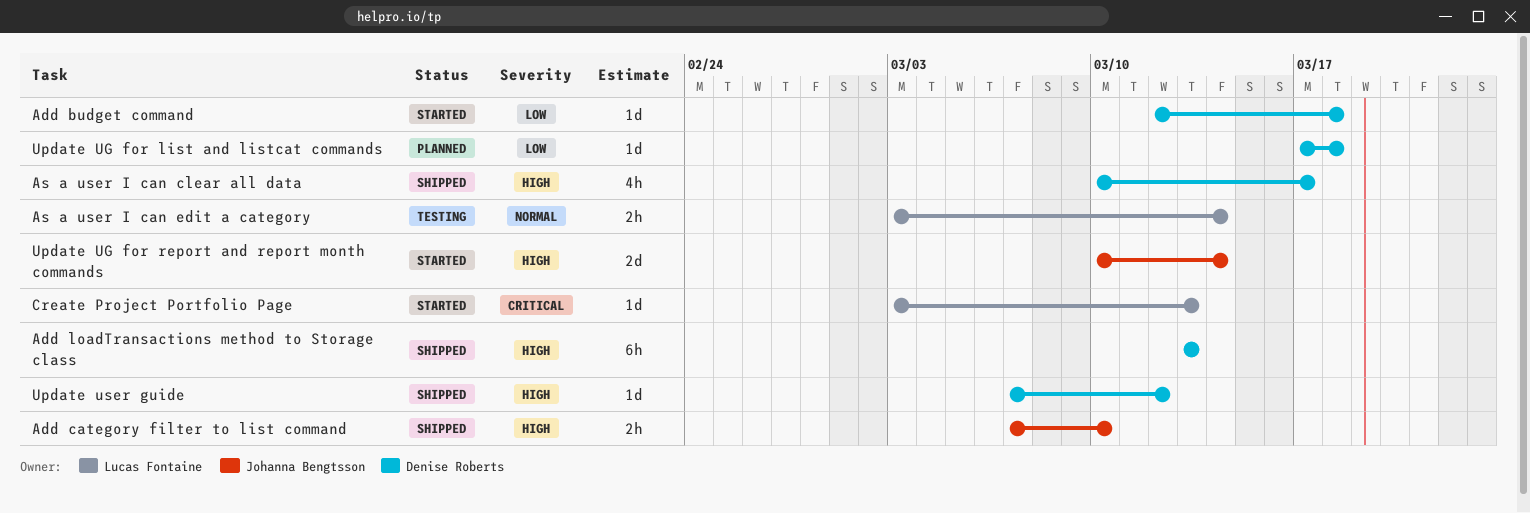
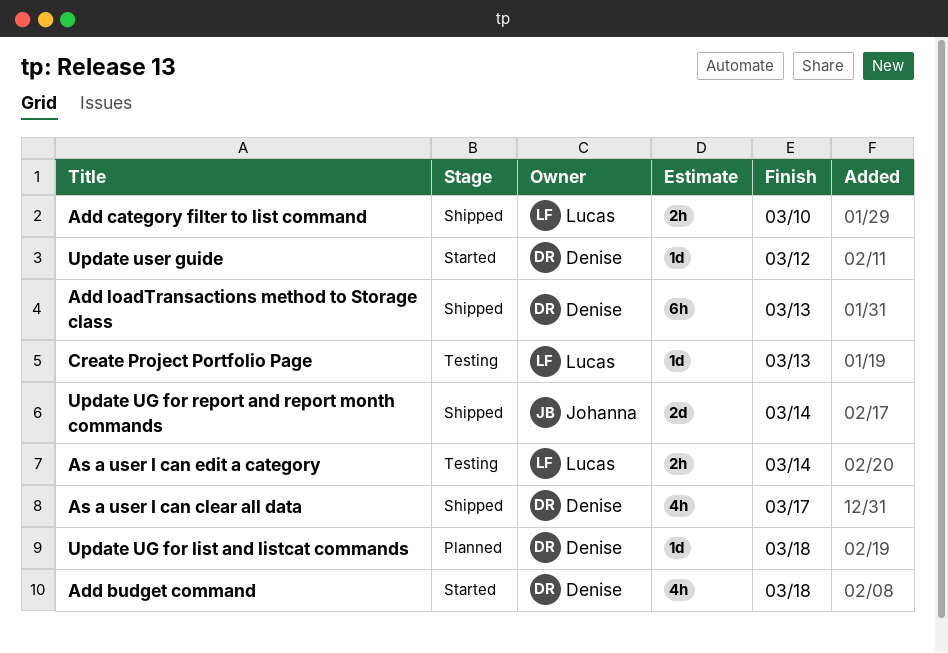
Add budget command, estimate: 1d -> 4h
Add category filter to list command, owner: Johanna Bengtsson -> Lucas Fontaine
Create Project Portfolio Page, status: Started -> Testing
Update UG for report and report month commands, status: Started -> Shipped
Update user guide, status: Shipped -> Started

